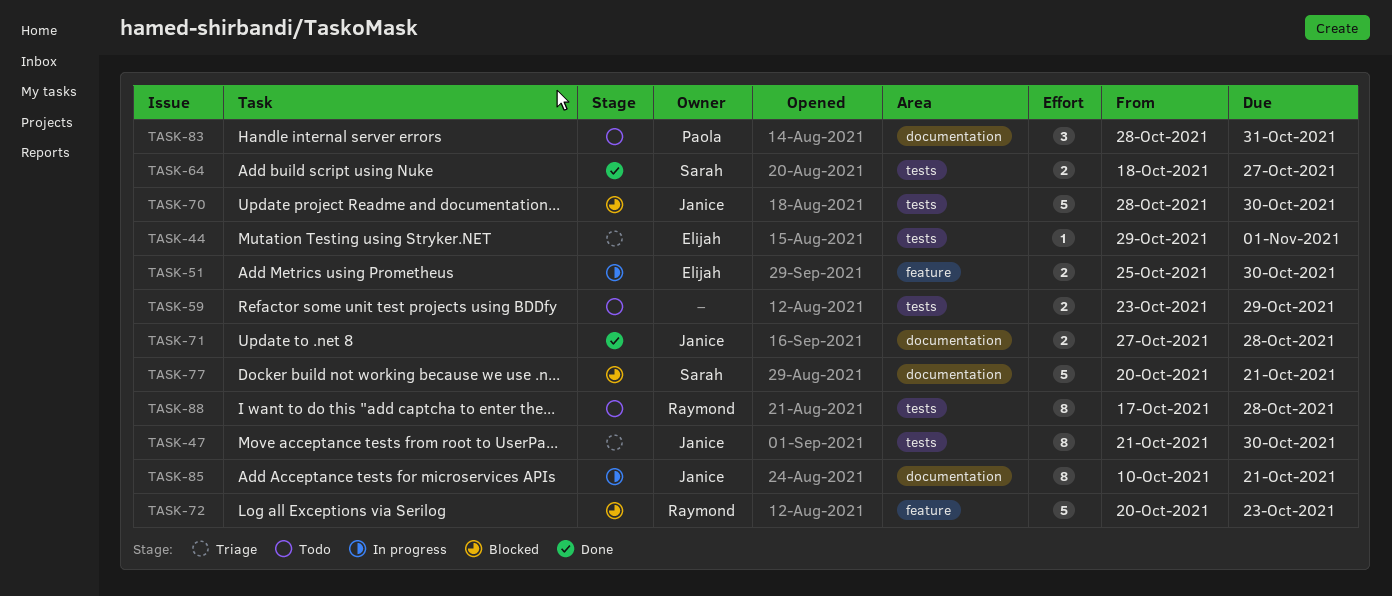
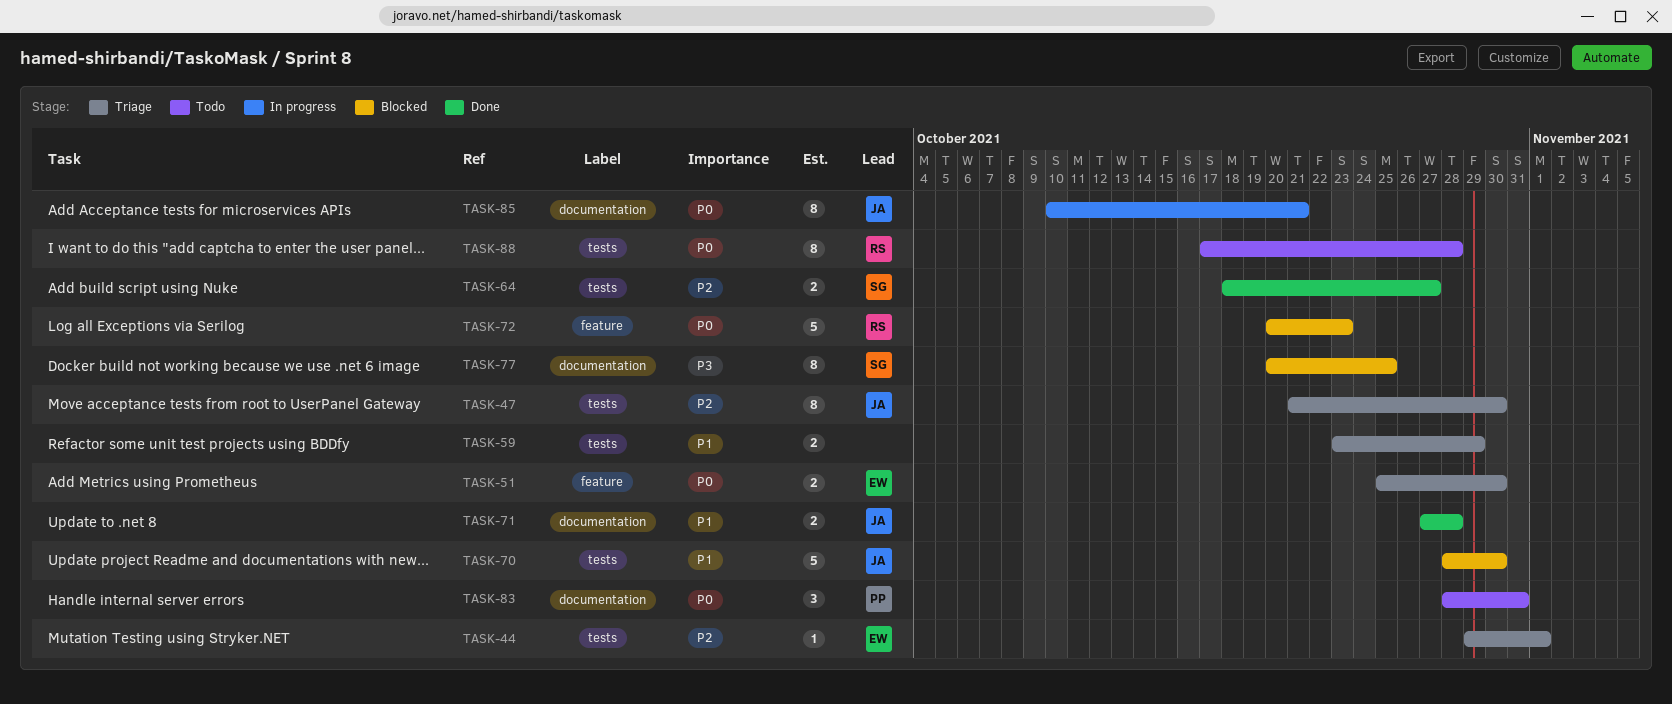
TASK-51, status: In progress -> Triage
TASK-59, status: Todo -> Triage
TASK-77, estimate: 5 -> 8
TASK-77, due: Oct 21 -> Oct 25

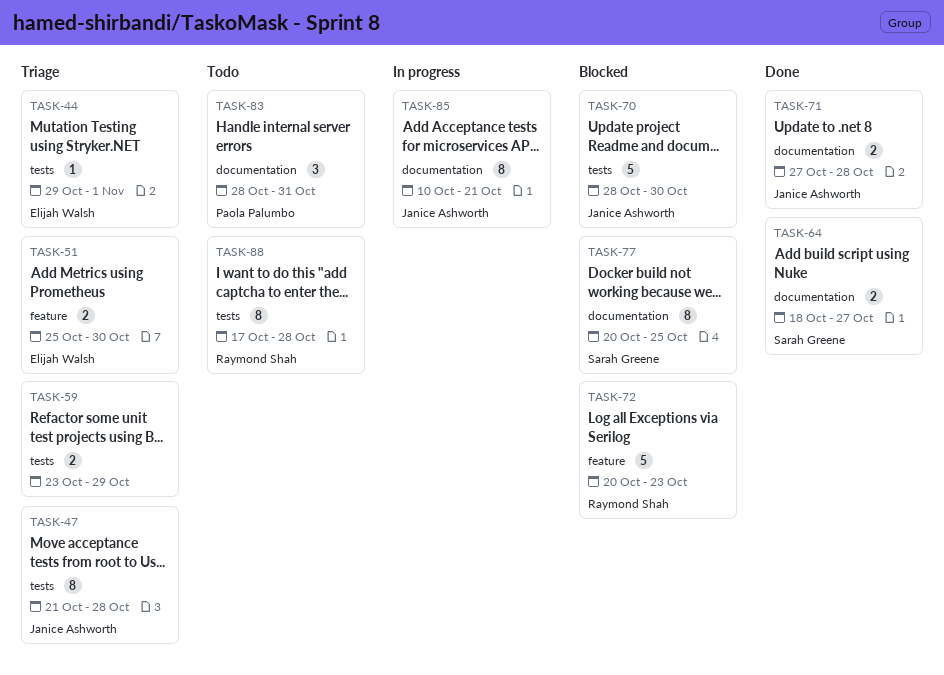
TASK-47, due: Oct 30 -> Oct 28
TASK-64, label: tests -> documentation

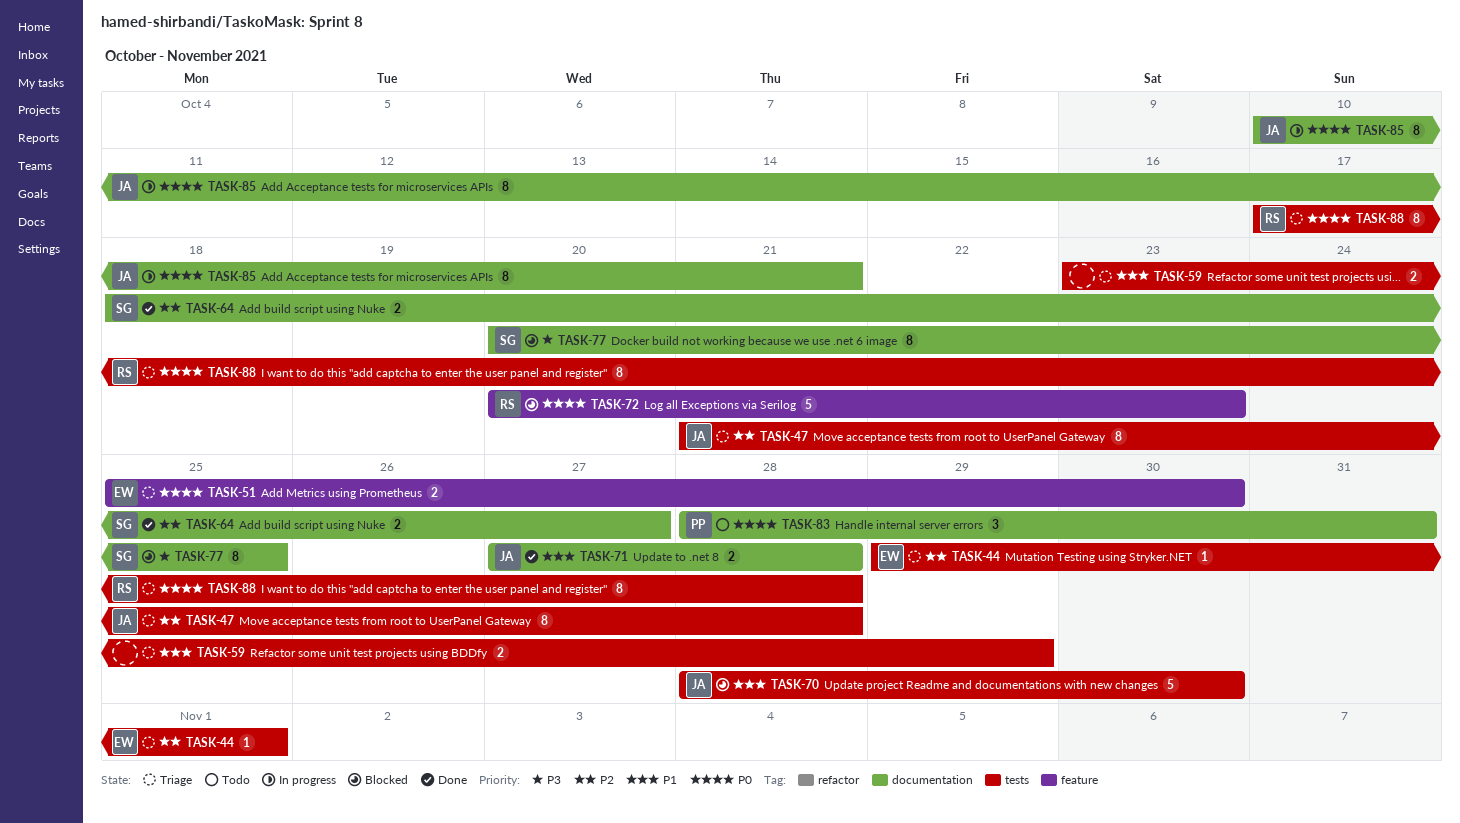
TASK-88, status: Todo -> Triage

